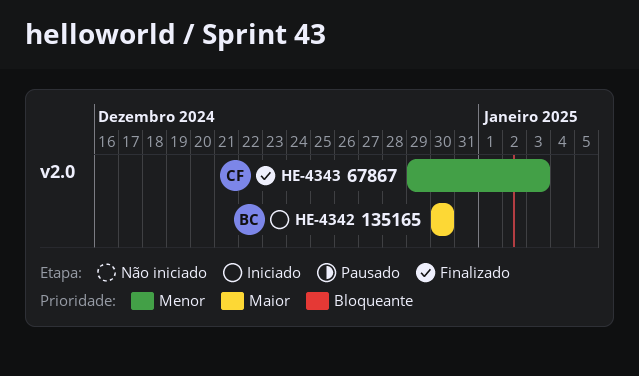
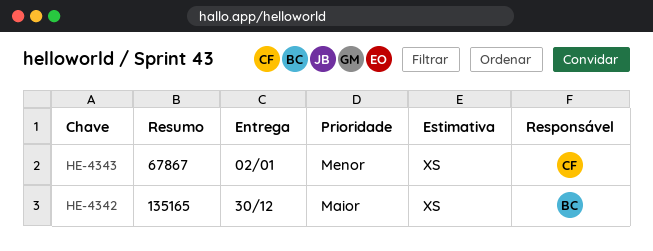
HE-4343, due: Jan 3 -> Jan 2

